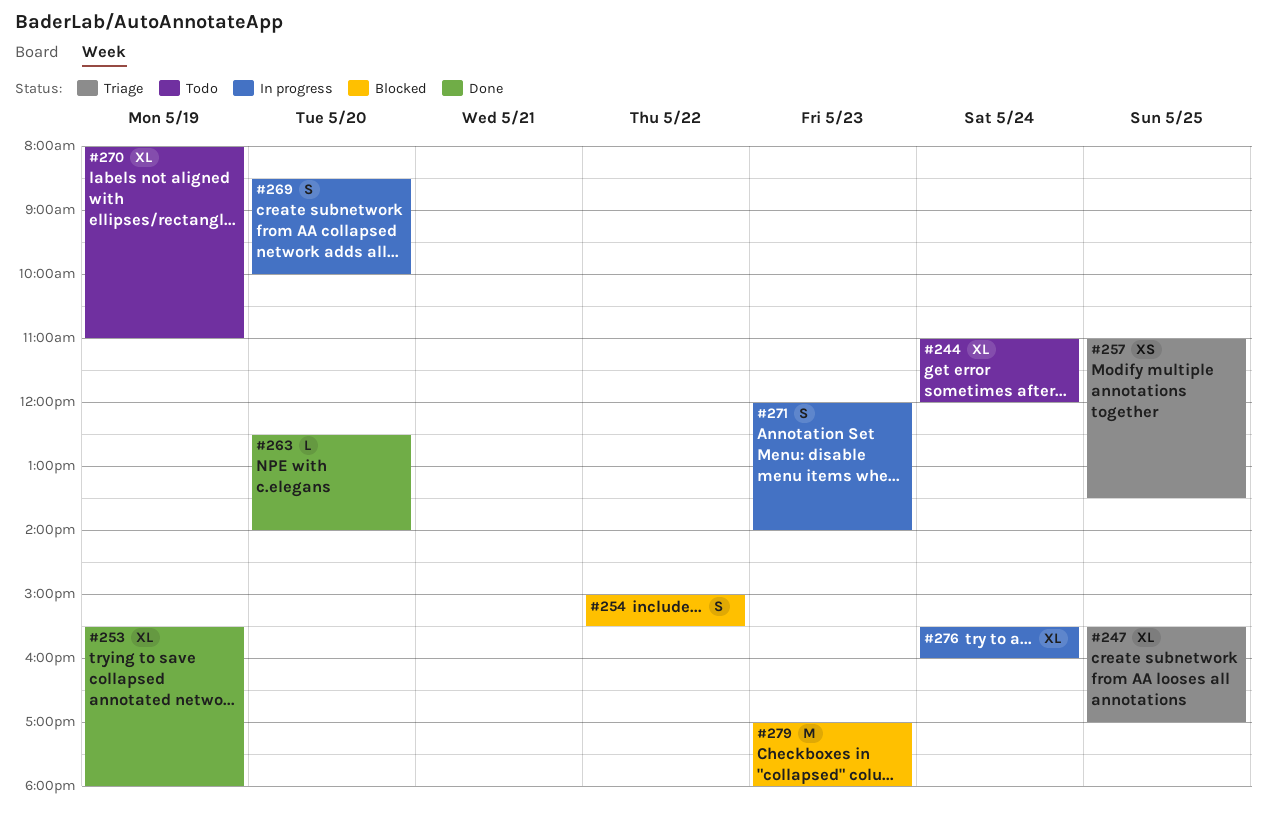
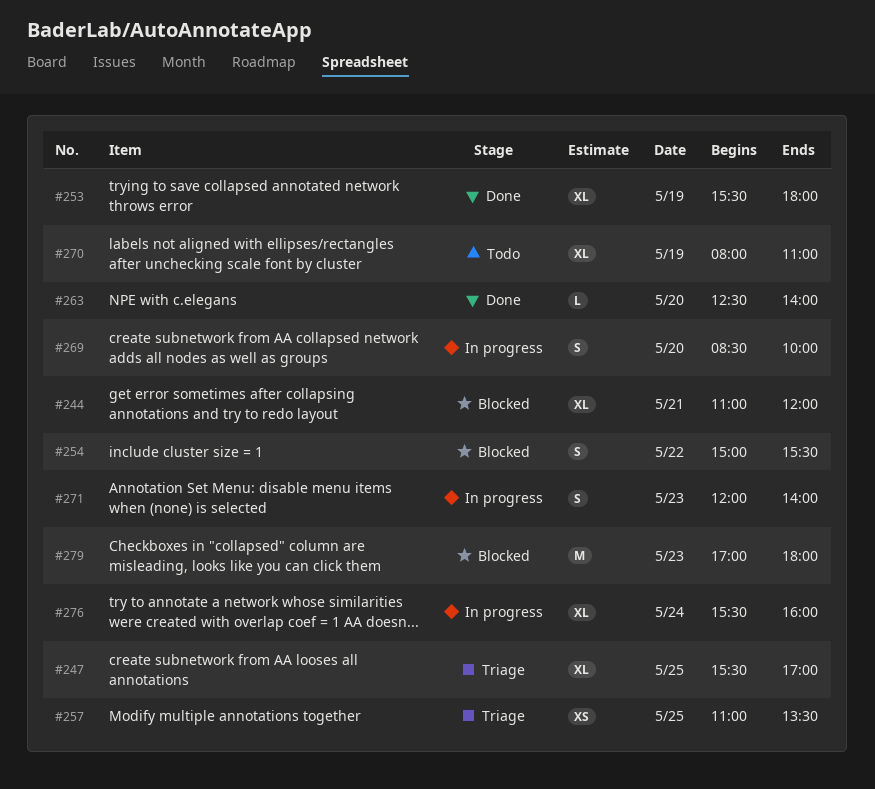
#244, status: Todo -> Blocked
#244, day: May 24 -> May 21

